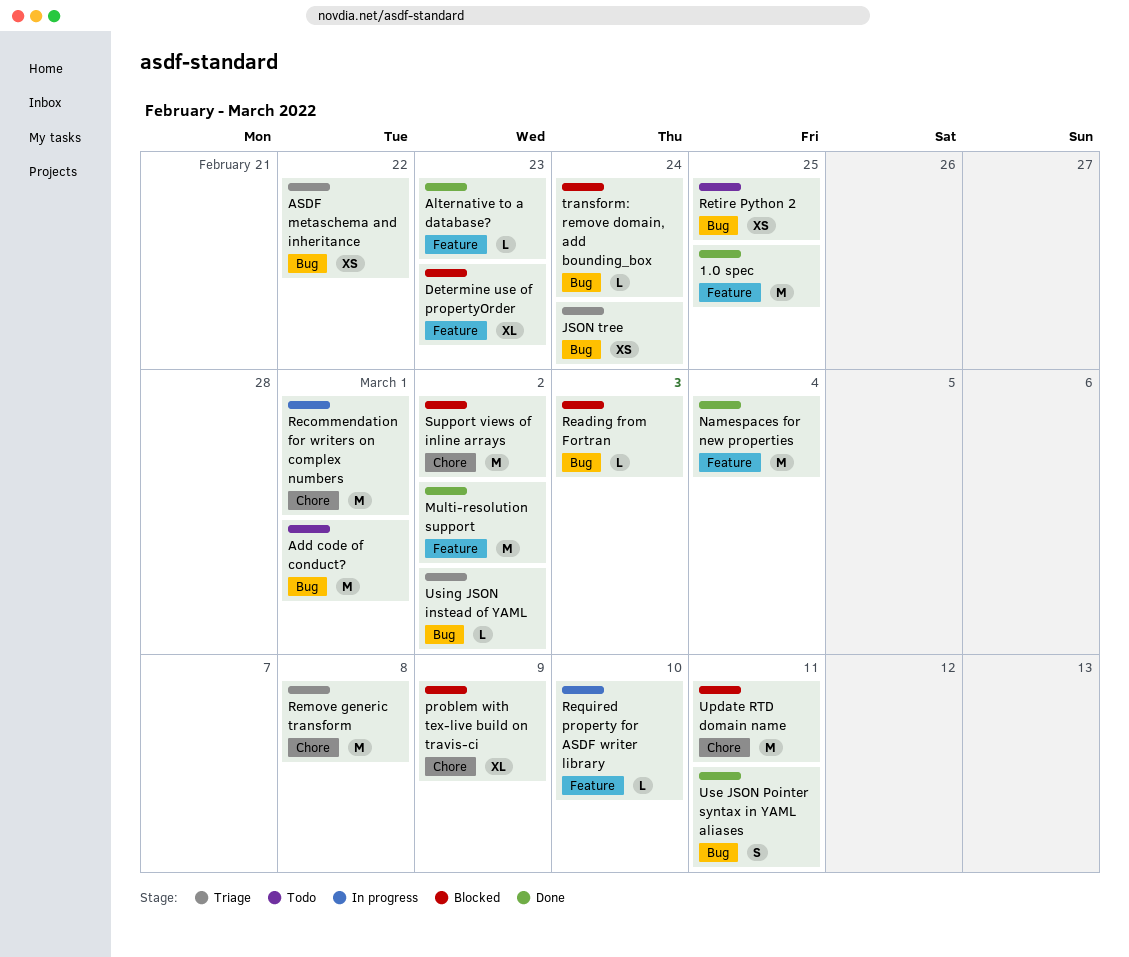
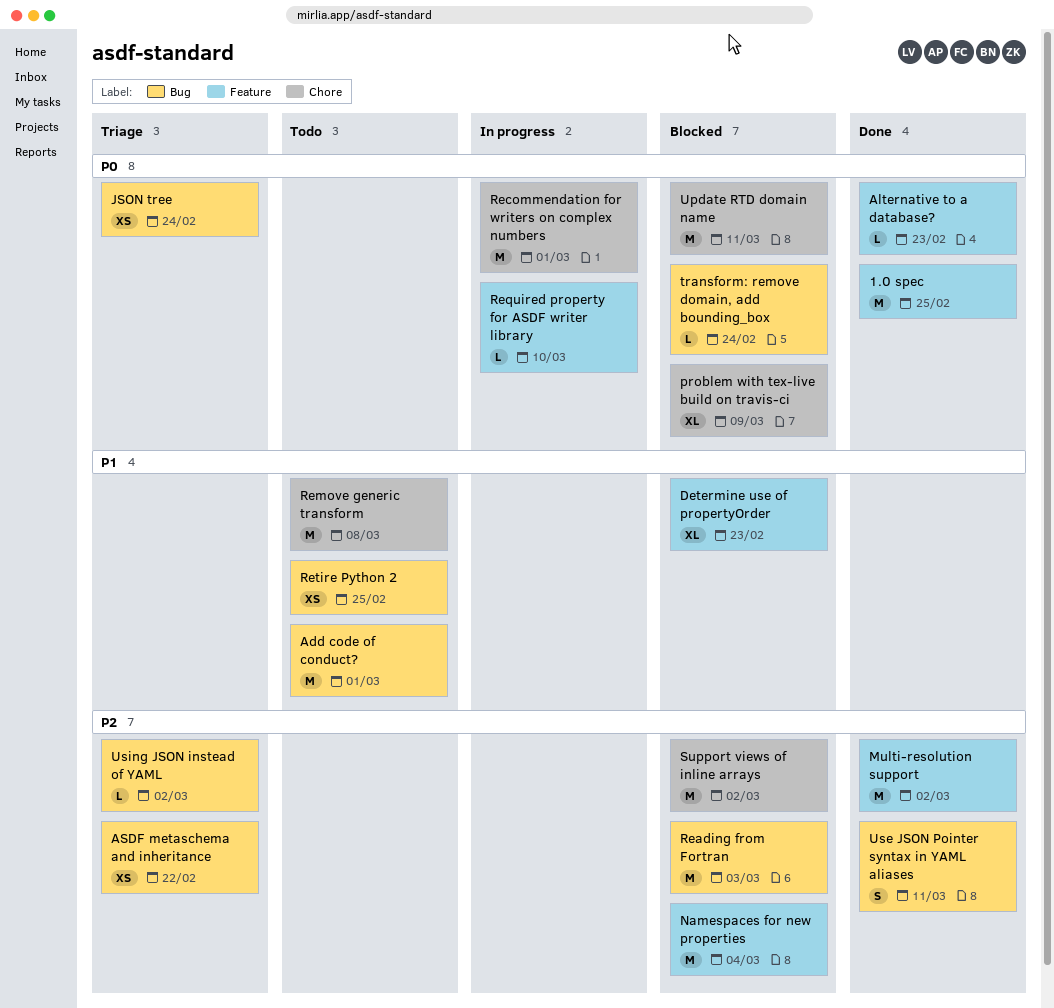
Namespaces for new properties, status: Done -> Blocked
Reading from Fortran, estimate: L -> M
Remove generic transform, status: Triage -> Todo

